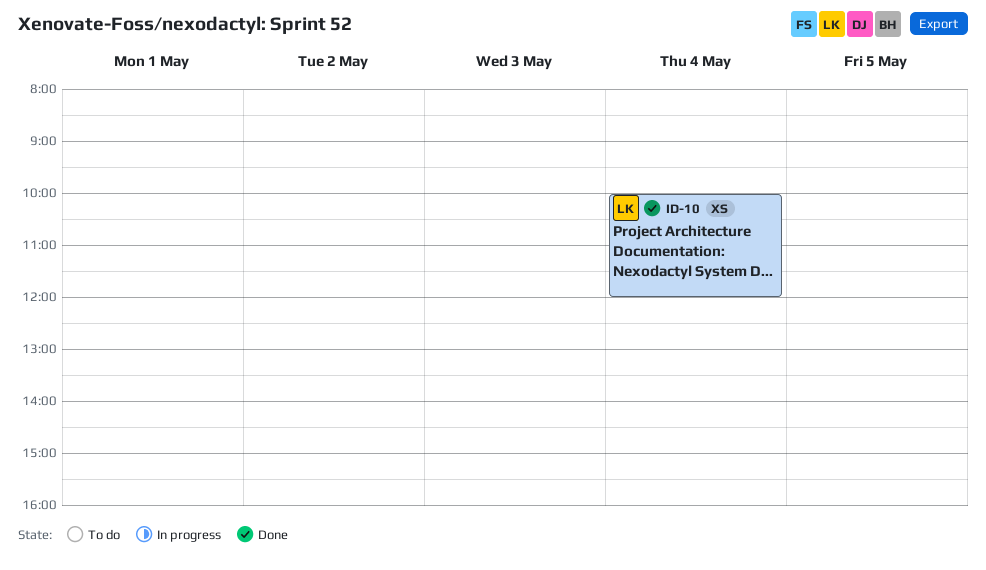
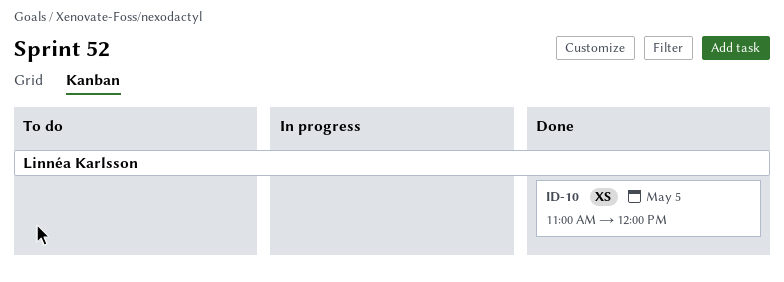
ID-10, day: May 4 -> May 5
ID-10, begins: 10:00 -> 11:00

